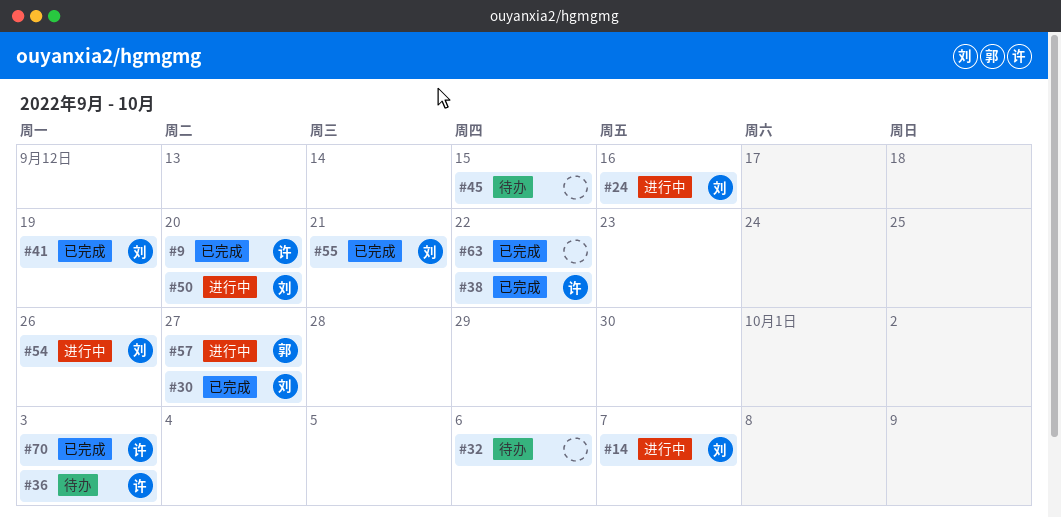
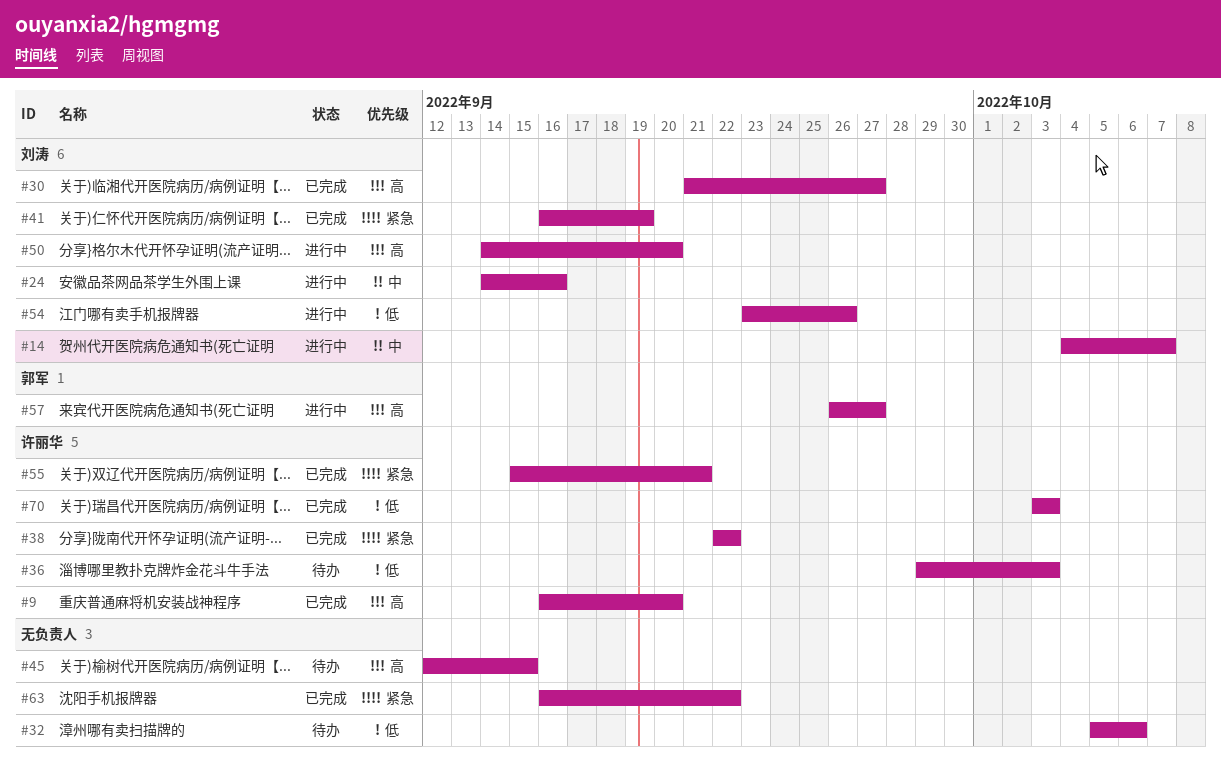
#55, owner: 刘涛 -> 许丽华

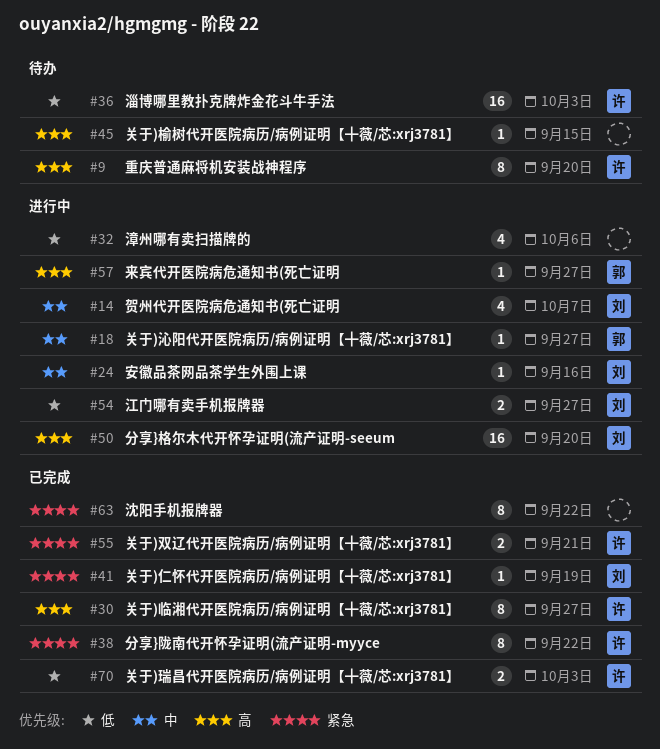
#9, status: 已完成 -> 待办
#18: none -> present
#30, owner: 刘涛 -> 许丽华
#32, status: 待办 -> 进行中
#54, due: Sep 26 -> Sep 27

